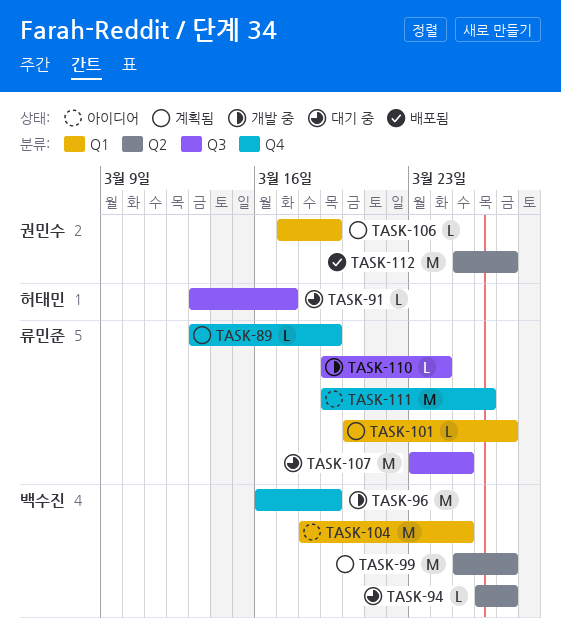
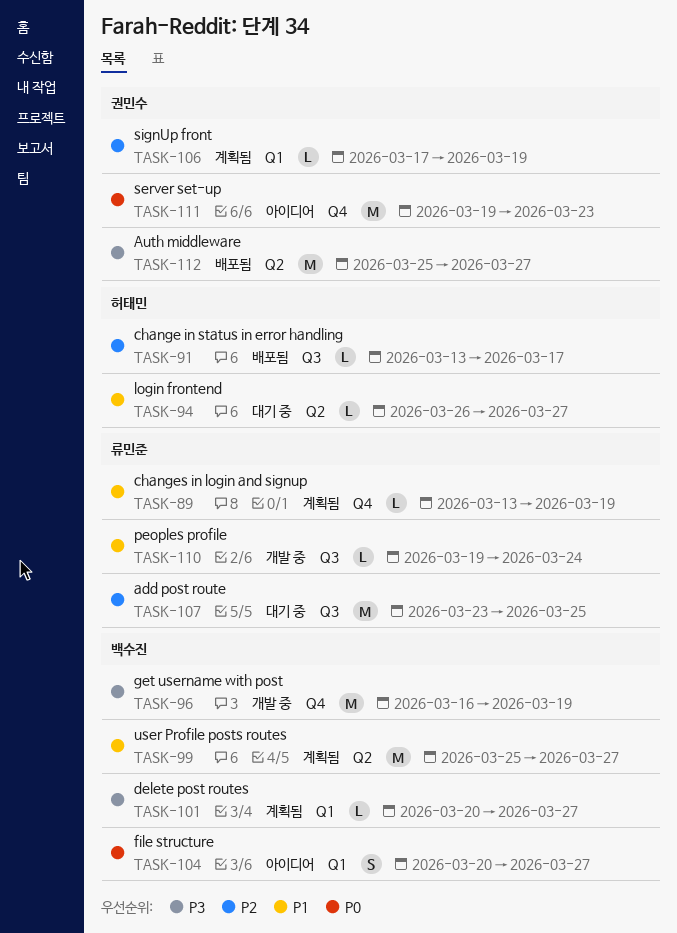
TASK-91, status: 대기 중 -> 배포됨
TASK-94, owner: 백수진 -> 허태민
TASK-101, owner: 류민준 -> 백수진
TASK-104, estimate: M -> S
TASK-104, start: Mar 18 -> Mar 20
TASK-104, due: Mar 25 -> Mar 27
TASK-111, owner: 류민준 -> 권민수
TASK-111, due: Mar 26 -> Mar 23

